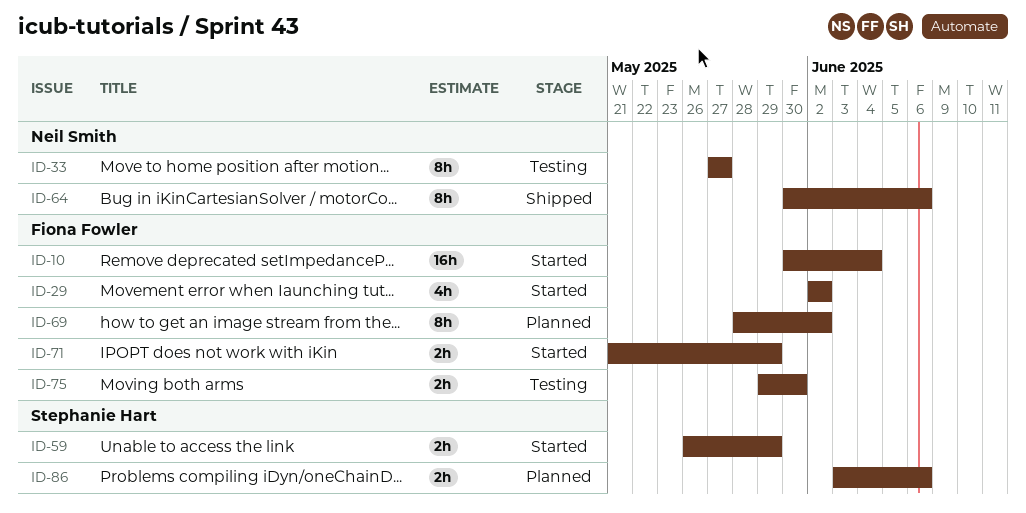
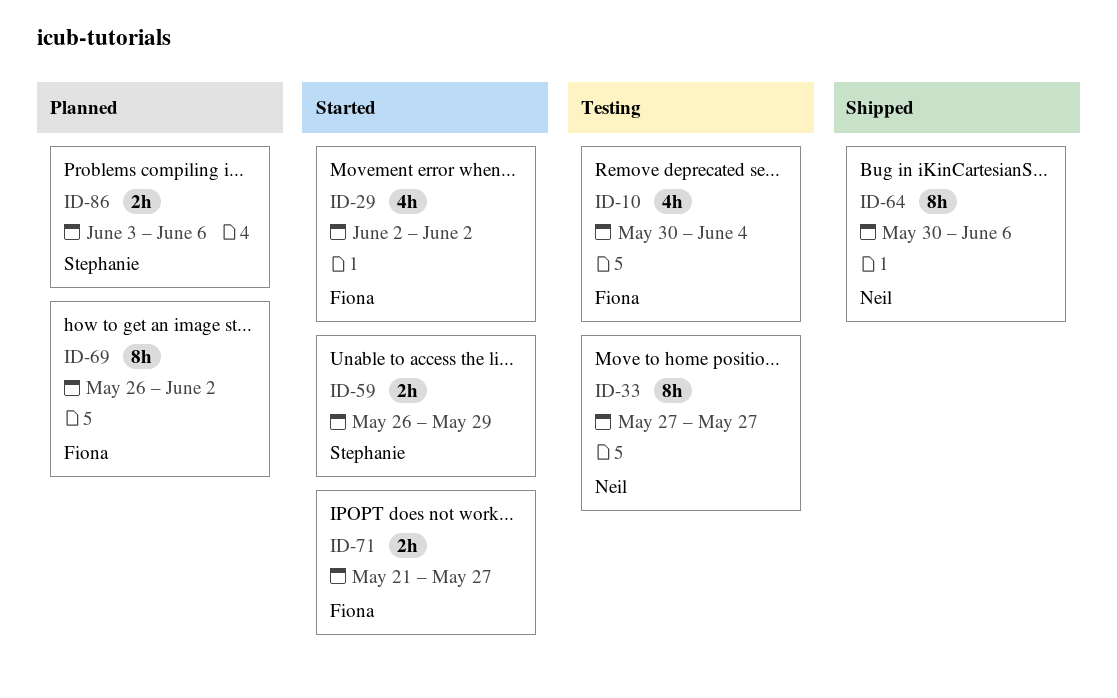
ID-10, status: Started -> Testing
ID-10, estimate: 16h -> 4h
ID-69, start: May 28 -> May 26
ID-71, due: May 29 -> May 27
ID-75: present -> none

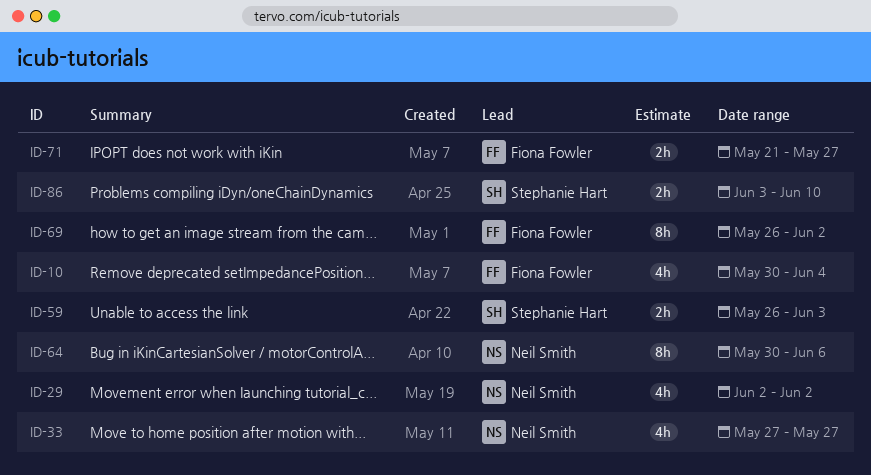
ID-29, owner: Fiona Fowler -> Neil Smith
ID-33, estimate: 8h -> 4h
ID-59, due: May 29 -> Jun 3
ID-86, due: Jun 6 -> Jun 10

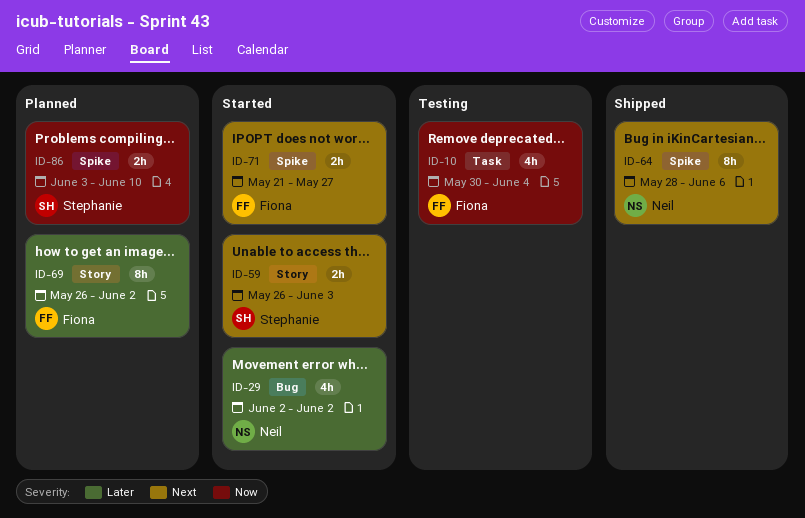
ID-33: present -> none
ID-64, start: May 30 -> May 28

